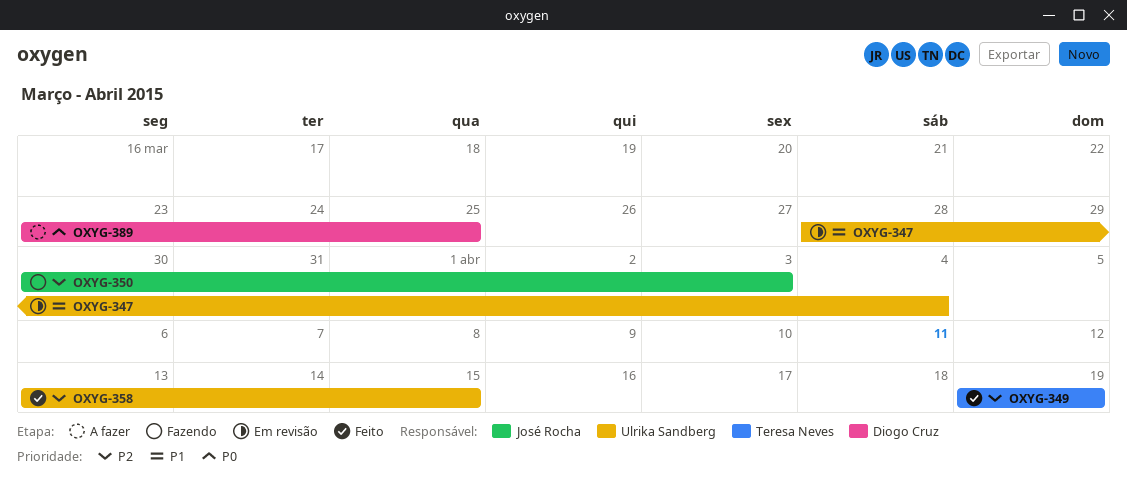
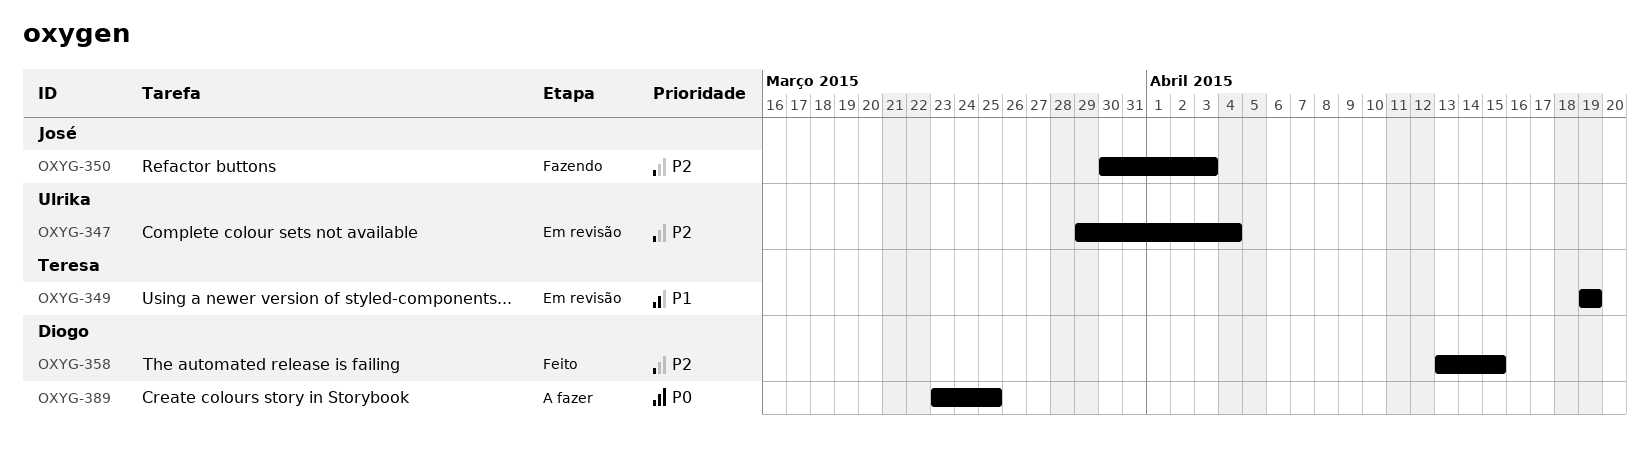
OXYG-347, priority: P1 -> P2
OXYG-347, start: Mar 28 -> Mar 29
OXYG-349, status: Feito -> Em revisão
OXYG-349, priority: P2 -> P1
OXYG-358, owner: Ulrika Sandberg -> Diogo Cruz

